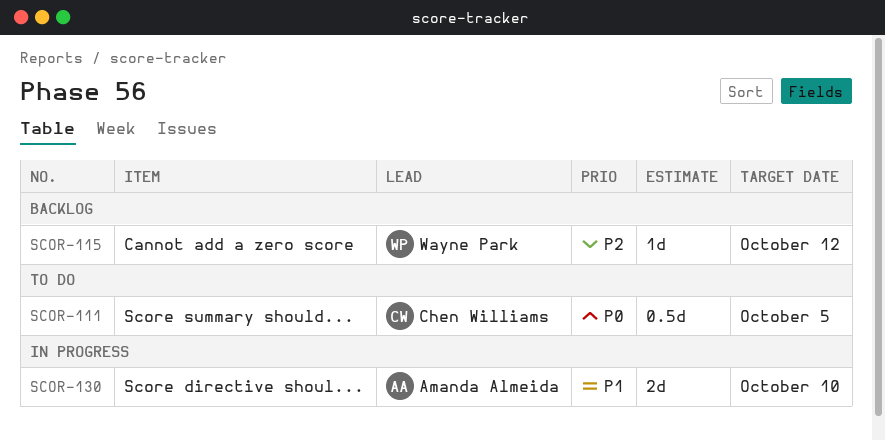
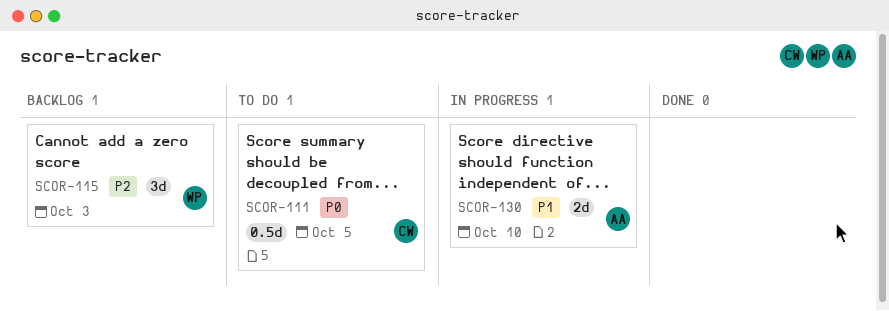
SCOR-115, estimate: 1d -> 3d
SCOR-115, due: Oct 12 -> Oct 3

